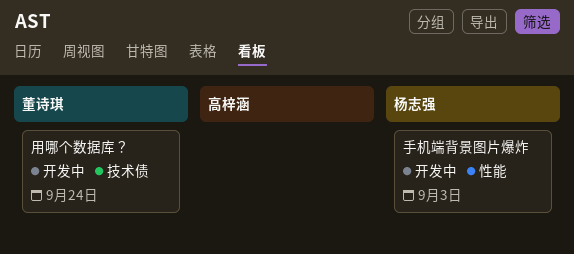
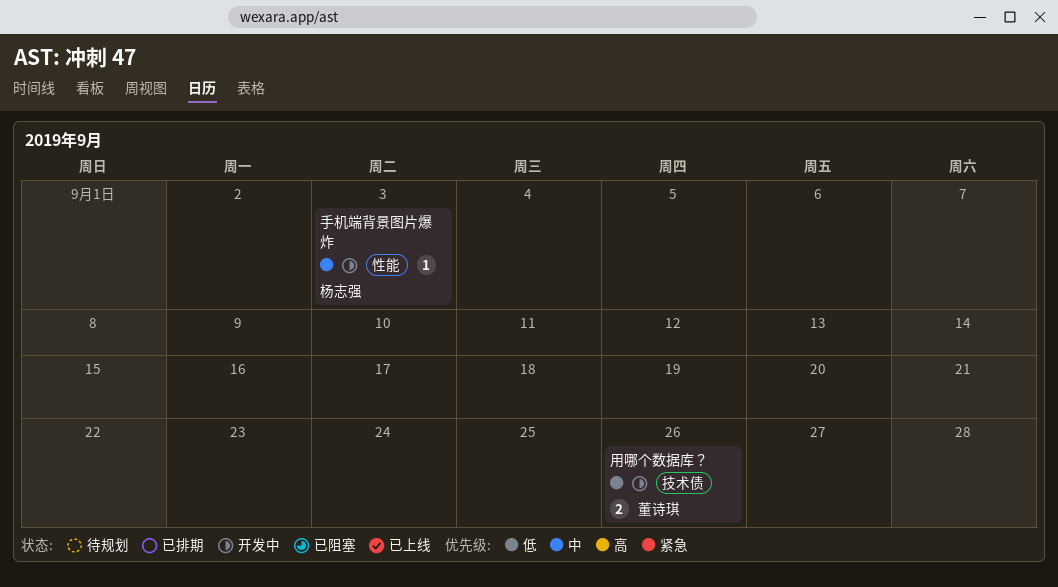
用哪个数据库？, due: Sep 24 -> Sep 26

